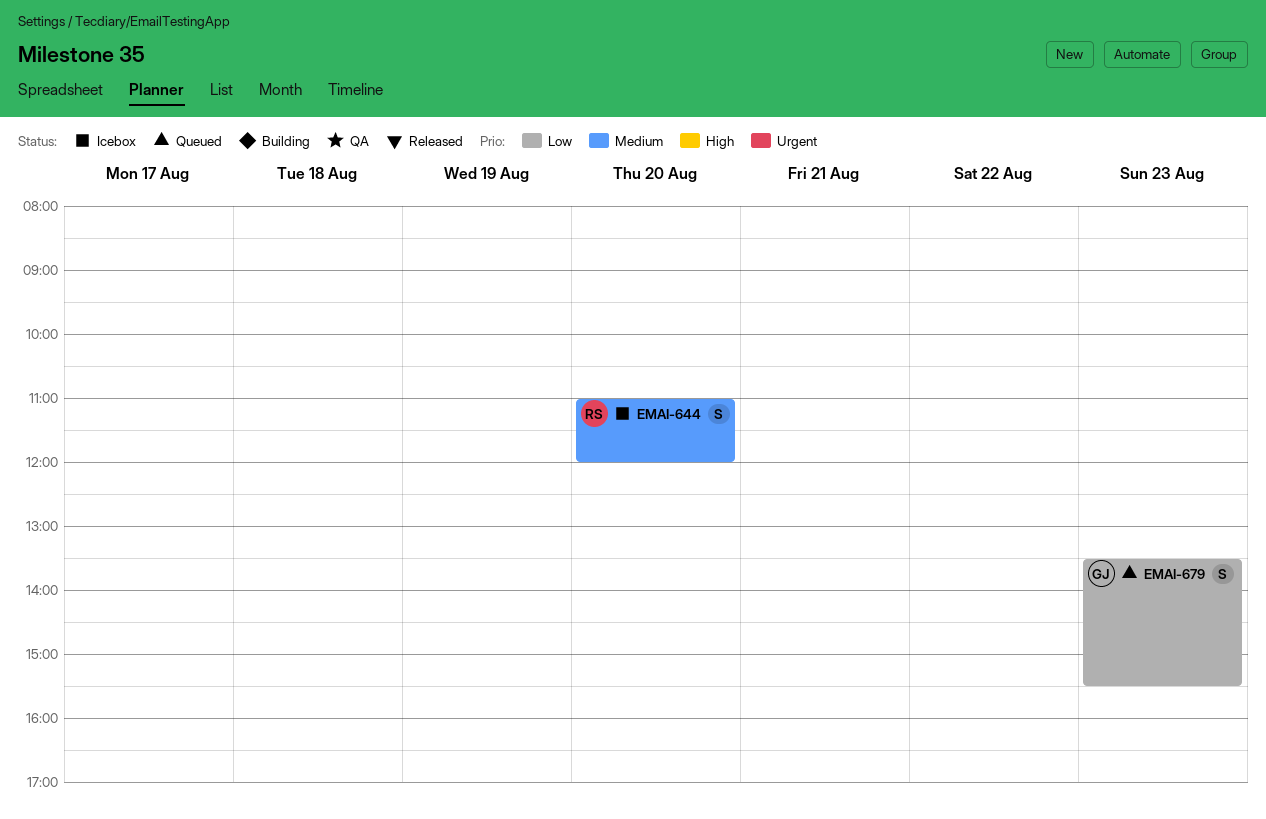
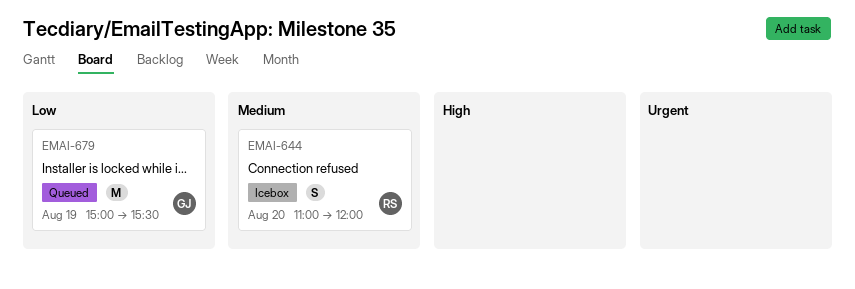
EMAI-679, estimate: S -> M
EMAI-679, day: Aug 23 -> Aug 19
EMAI-679, begins: 13:30 -> 15:00

